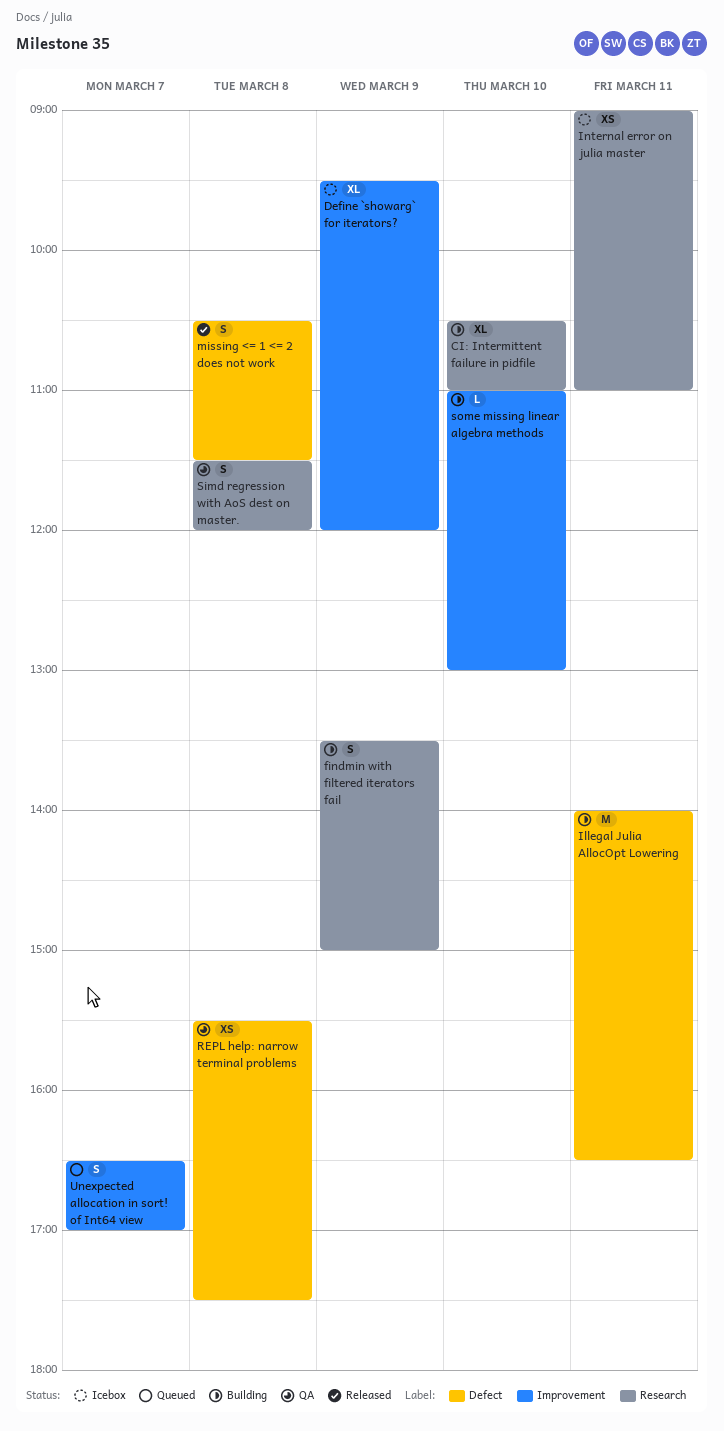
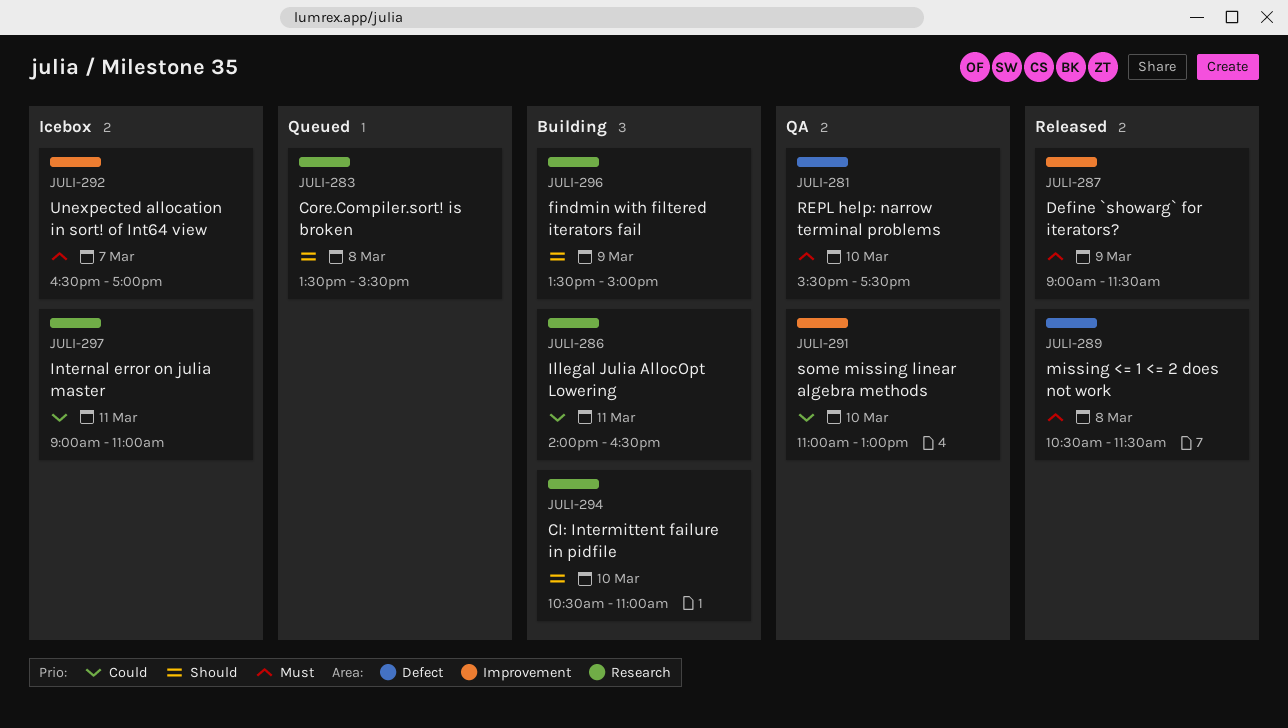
Core.Compiler.sort! is broken: none -> present
Define `showarg` for iterators?, status: Icebox -> Released
Define `showarg` for iterators?, begins: 09:30 -> 09:00
Define `showarg` for iterators?, ends: 12:00 -> 11:30
Illegal Julia AllocOpt Lowering, label: Defect -> Research
REPL help: narrow terminal problems, day: Mar 8 -> Mar 10
Simd regression with AoS dest on master.: present -> none
some missing linear algebra methods, status: Building -> QA
Unexpected allocation in sort! of Int64 view, status: Queued -> Icebox

